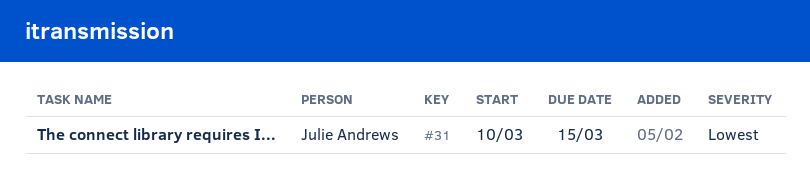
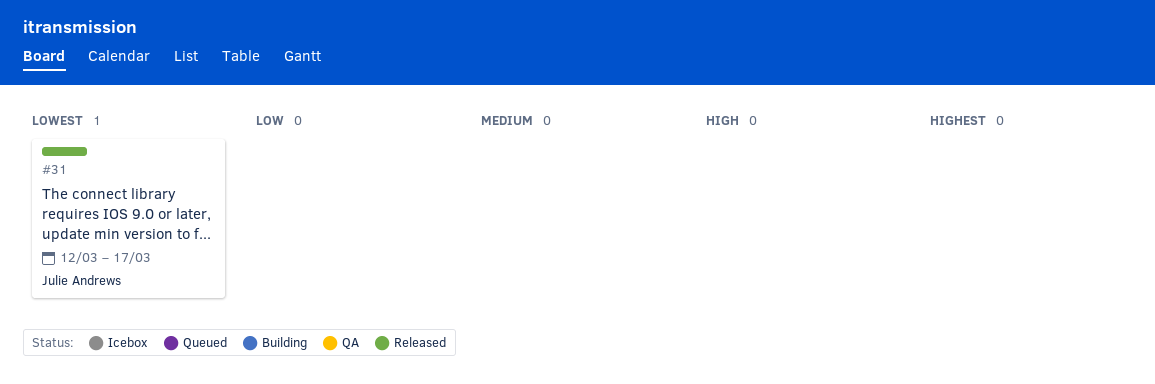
#31, start: Mar 10 -> Mar 12
#31, due: Mar 15 -> Mar 17

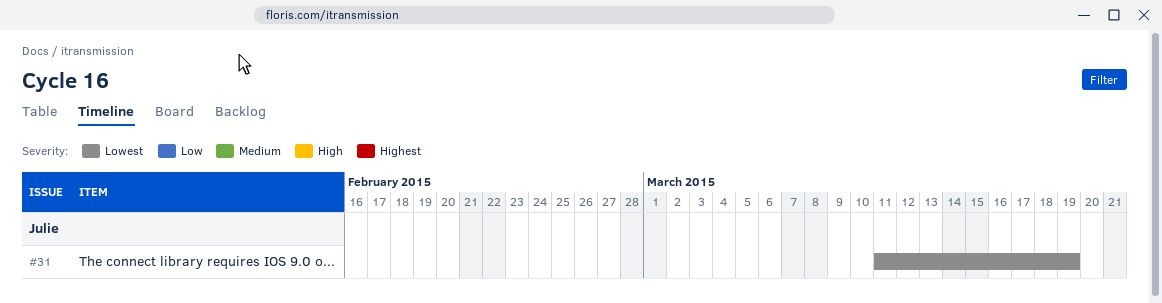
#31, start: Mar 12 -> Mar 11
#31, due: Mar 17 -> Mar 19

